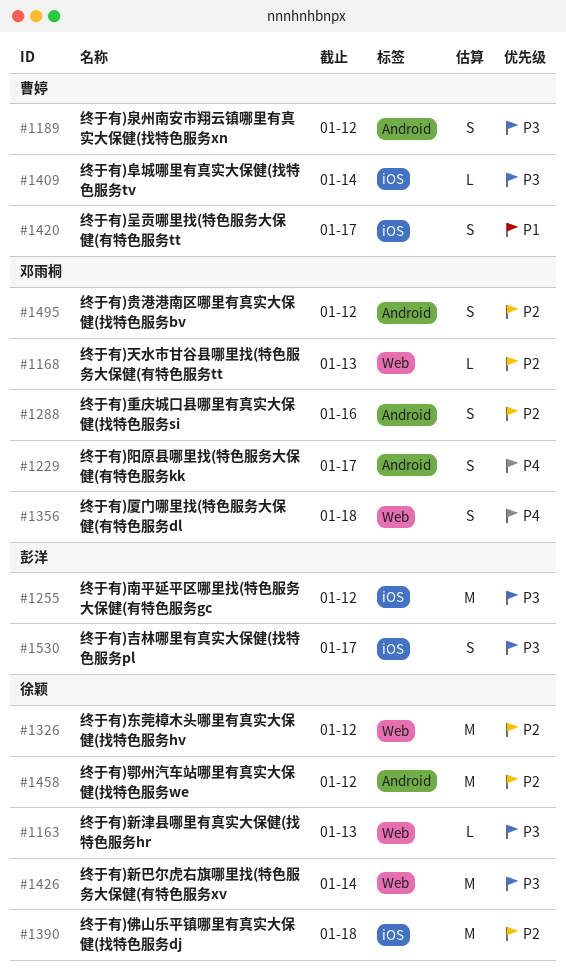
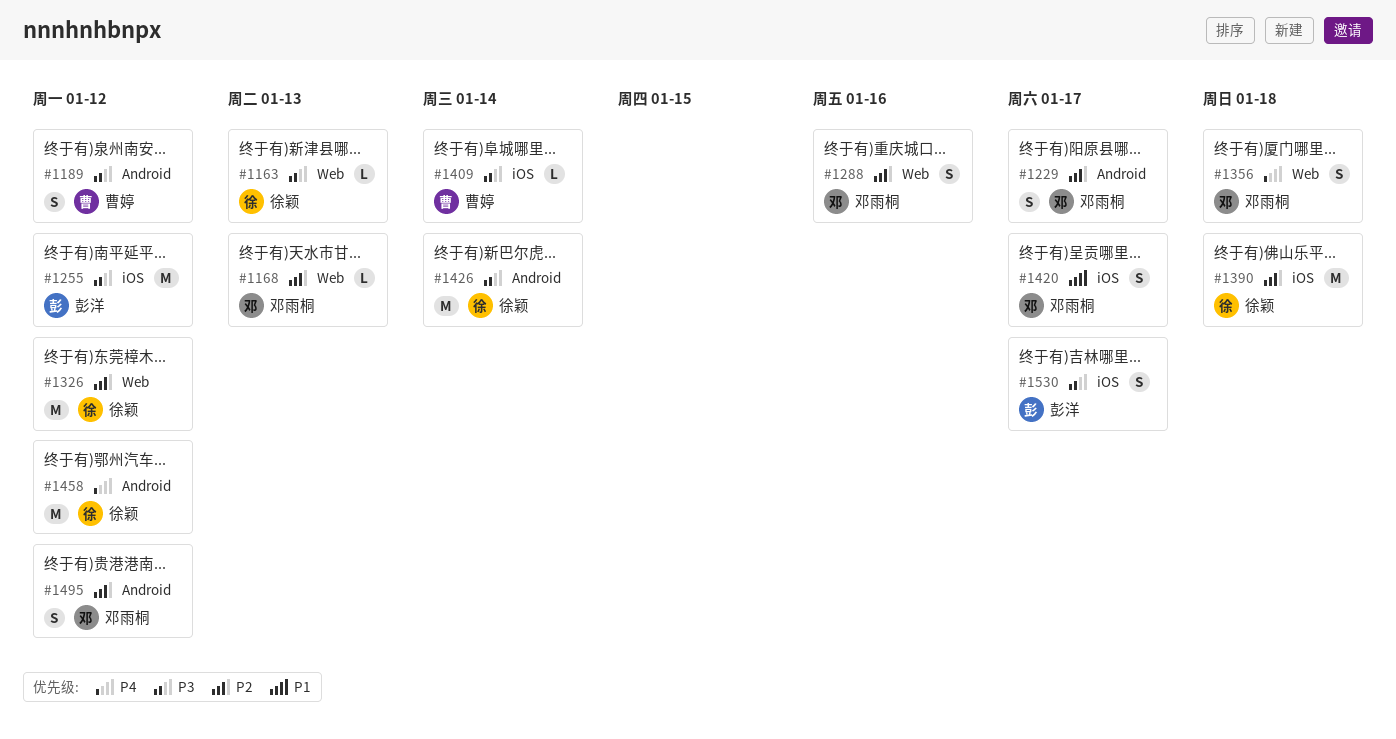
#1229, priority: P4 -> P2
#1288, label: Android -> Web
#1420, owner: 曹婷 -> 邓雨桐
#1426, label: Web -> Android
#1458, priority: P2 -> P4

